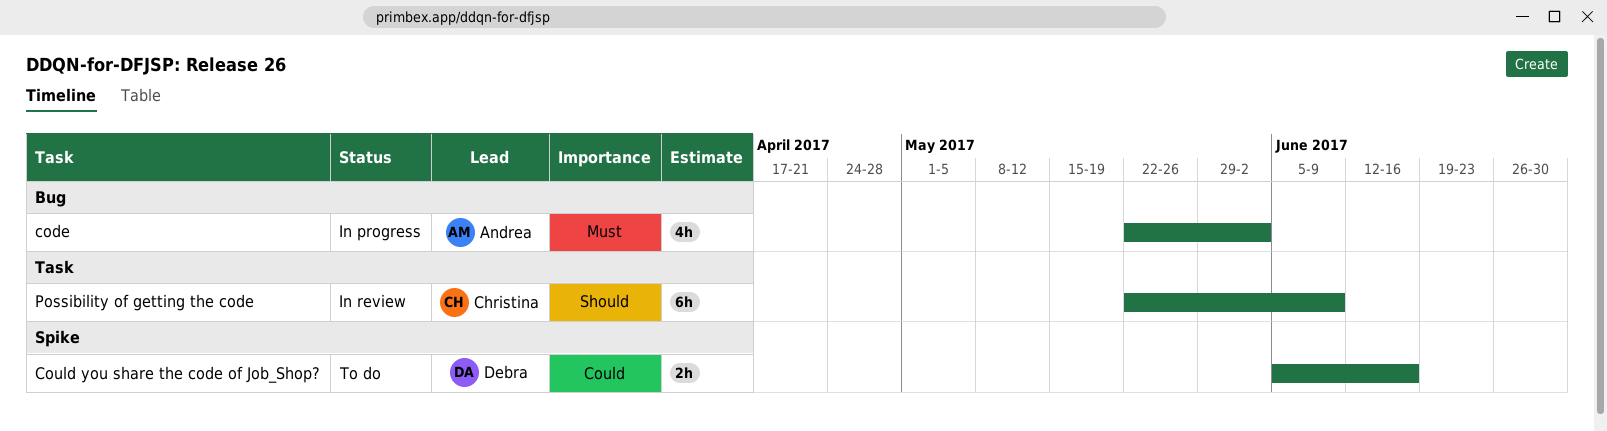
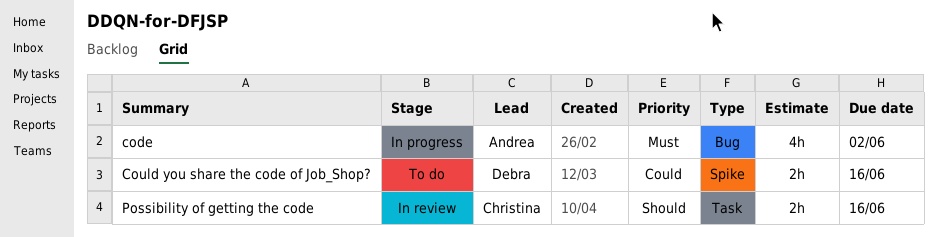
Possibility of getting the code, estimate: 6h -> 2h
Possibility of getting the code, due: Jun 9 -> Jun 16

